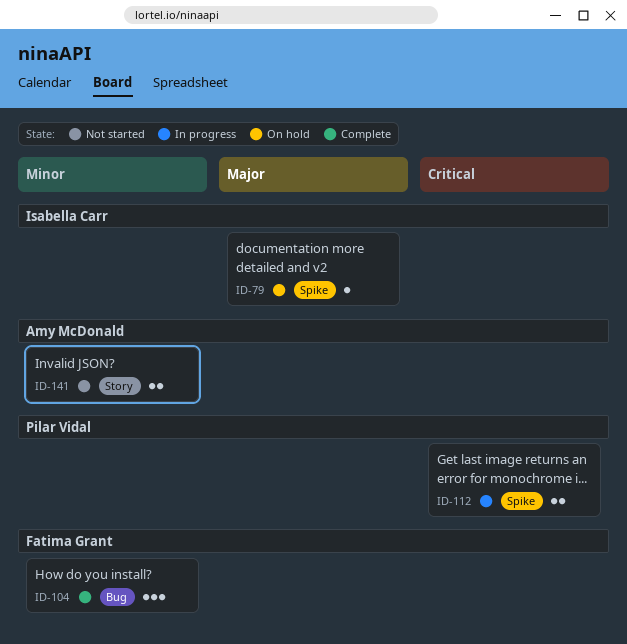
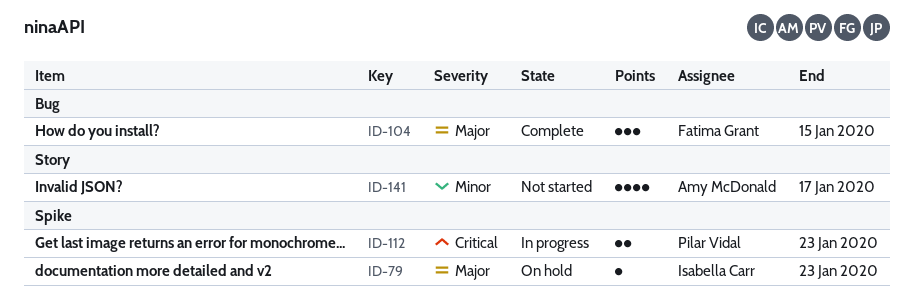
ID-104, priority: Minor -> Major
ID-141, estimate: 2 -> 4

